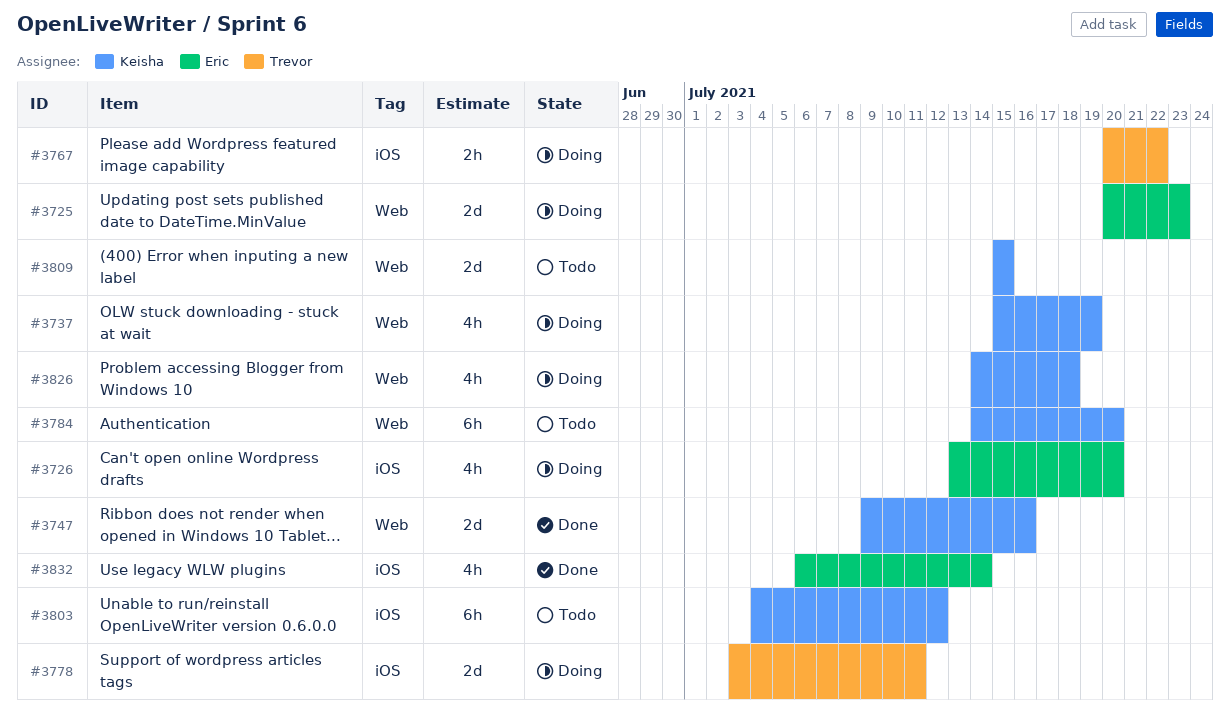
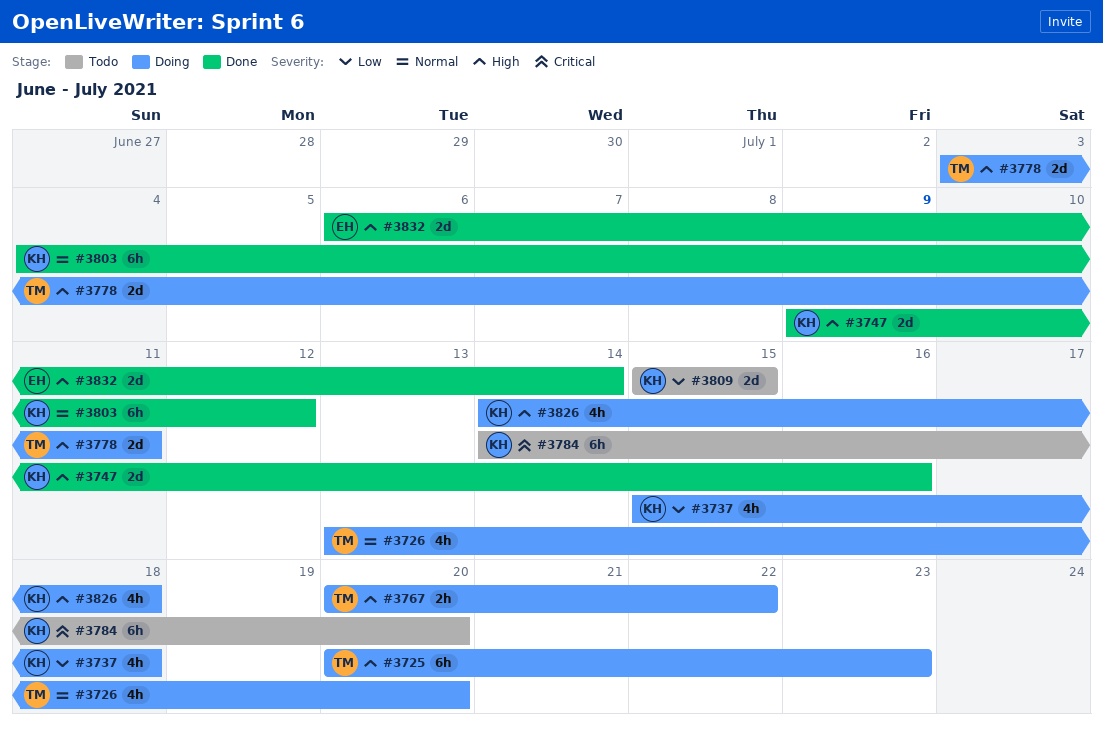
#3725, owner: Eric -> Trevor
#3725, estimate: 2d -> 6h
#3726, owner: Eric -> Trevor
#3737, due: Jul 19 -> Jul 18
#3803, status: Todo -> Done
#3832, estimate: 4h -> 2d

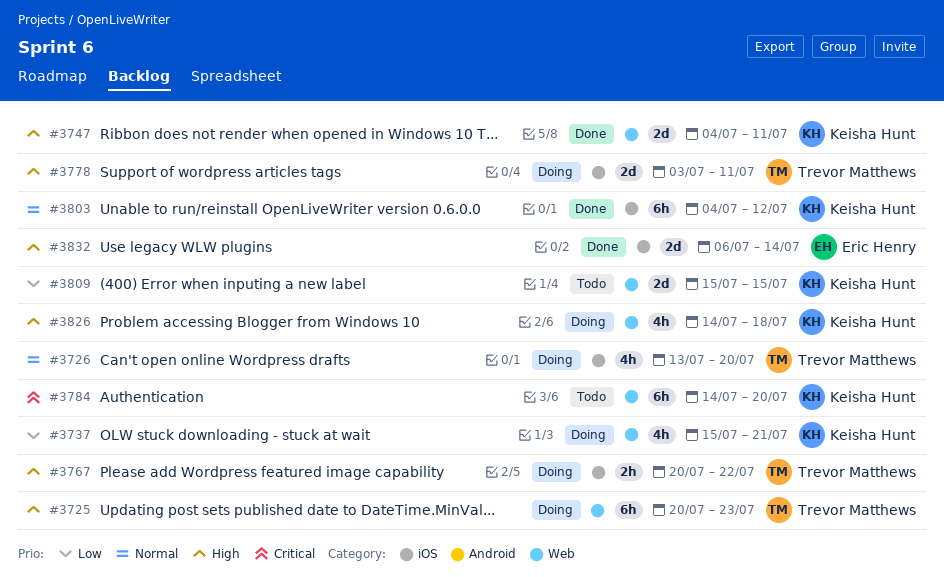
#3737, due: Jul 18 -> Jul 21
#3747, start: Jul 9 -> Jul 4
#3747, due: Jul 16 -> Jul 11

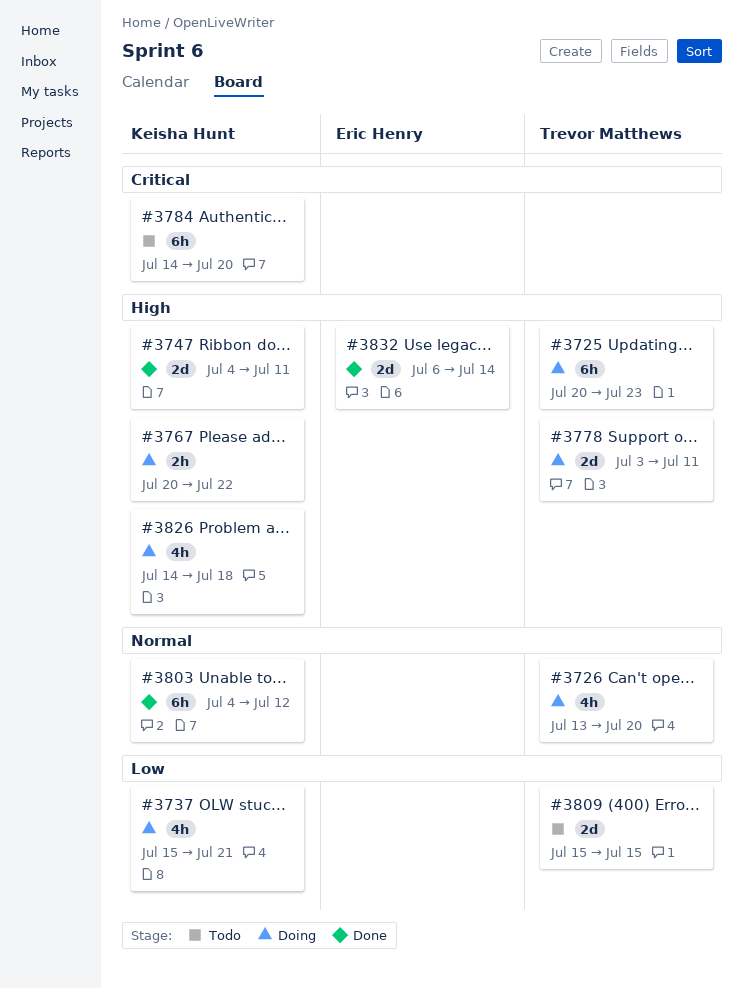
#3767, owner: Trevor Matthews -> Keisha Hunt
#3809, owner: Keisha Hunt -> Trevor Matthews

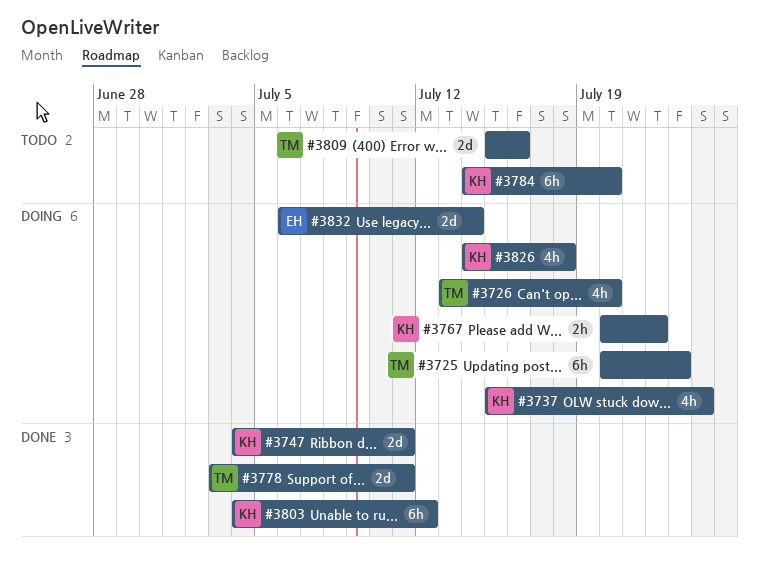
#3737, due: Jul 21 -> Jul 24
#3778, status: Doing -> Done
#3809, due: Jul 15 -> Jul 16
#3832, status: Done -> Doing

